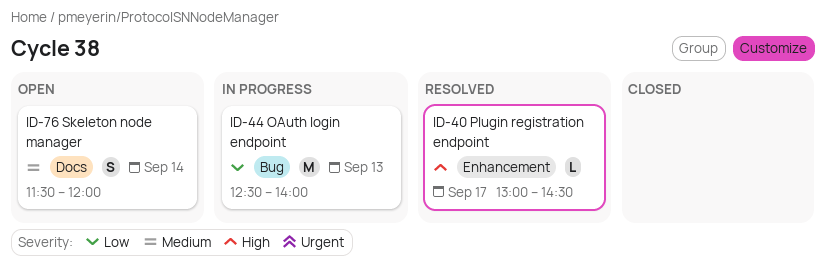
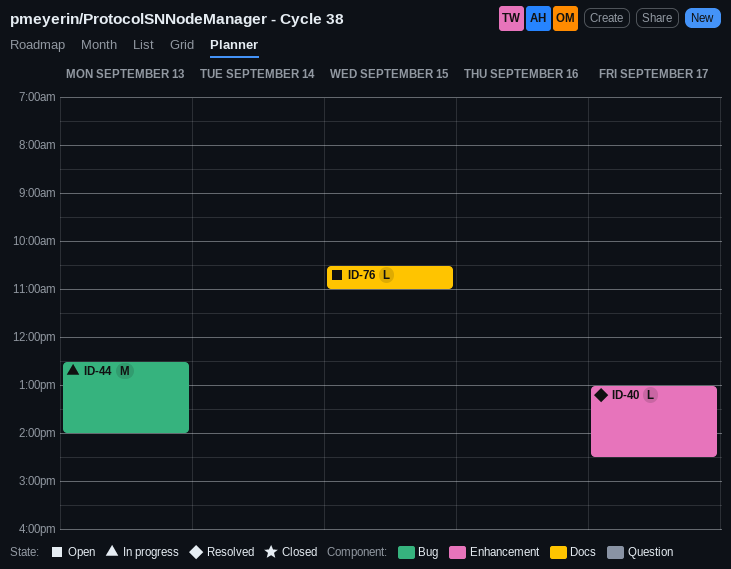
ID-76, estimate: S -> L
ID-76, day: Sep 14 -> Sep 15
ID-76, begins: 11:30 -> 10:30
ID-76, ends: 12:00 -> 11:00

